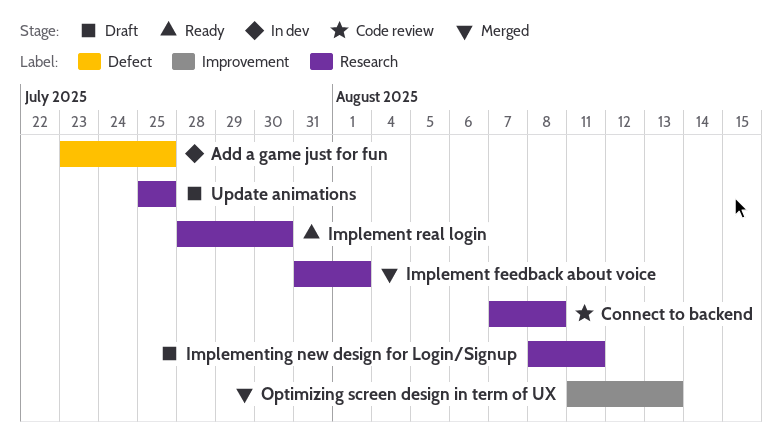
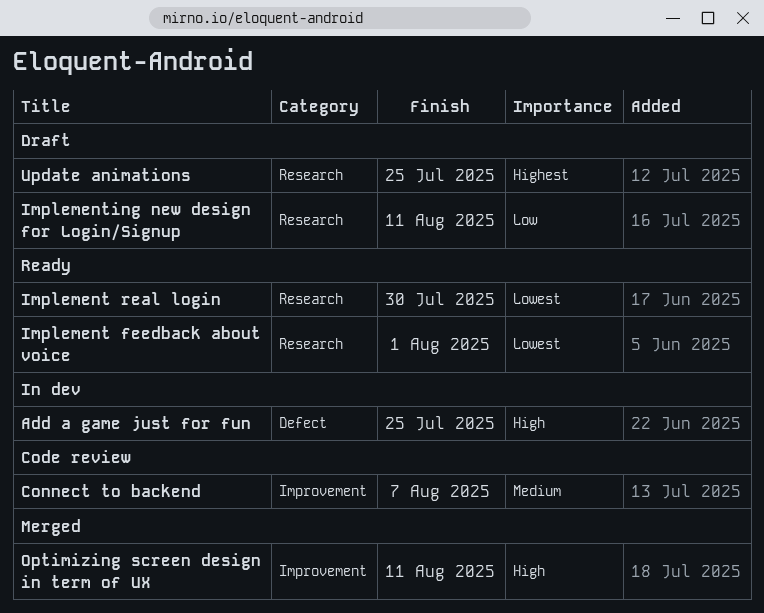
Connect to backend, label: Research -> Improvement
Connect to backend, due: Aug 8 -> Aug 7
Implement feedback about voice, status: Merged -> Ready
Optimizing screen design in term of UX, due: Aug 13 -> Aug 11

